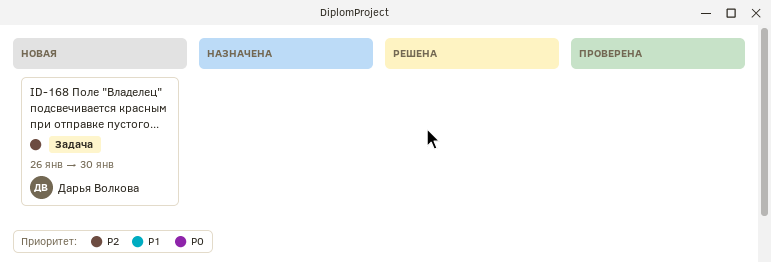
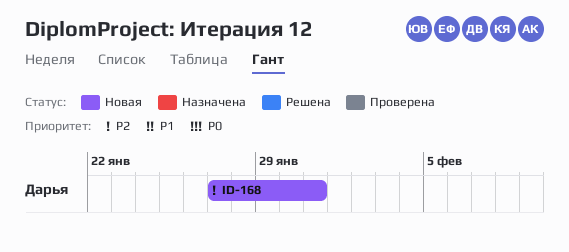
ID-168, start: Jan 26 -> Jan 27
ID-168, due: Jan 30 -> Jan 31

